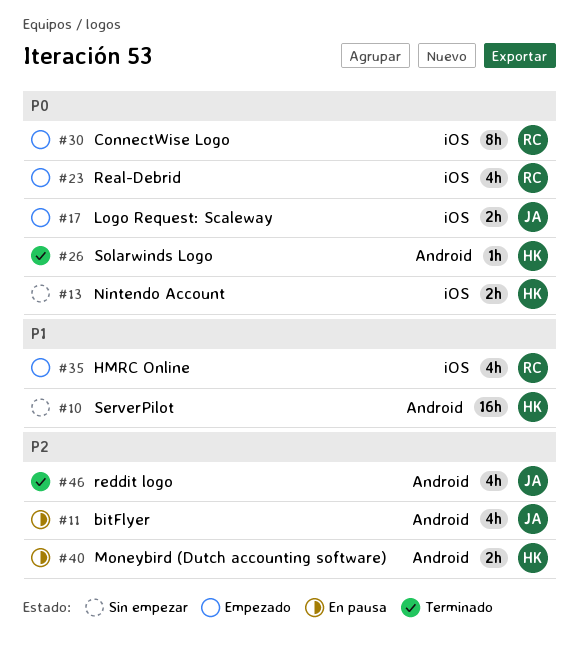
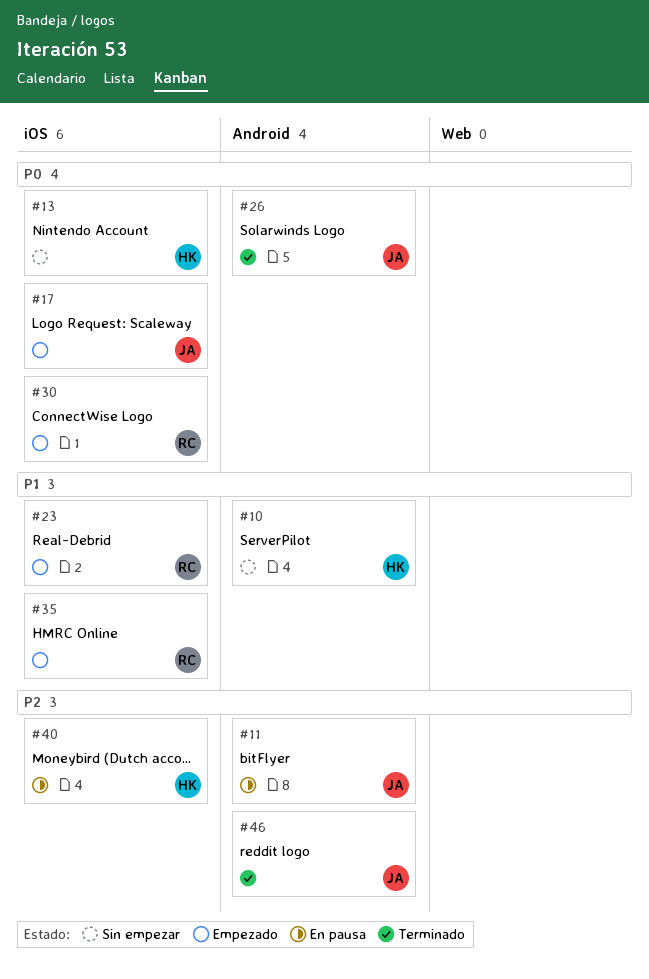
#23, priority: P0 -> P1
#26, owner: HK -> JA
#40, label: Android -> iOS

